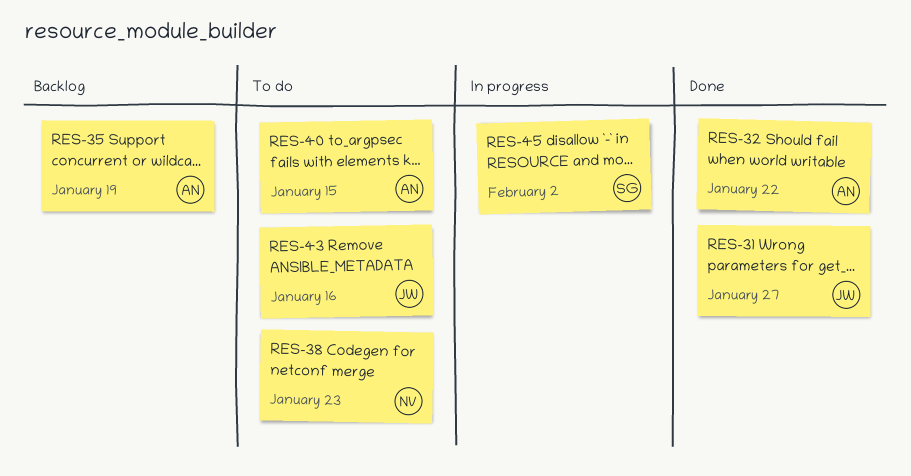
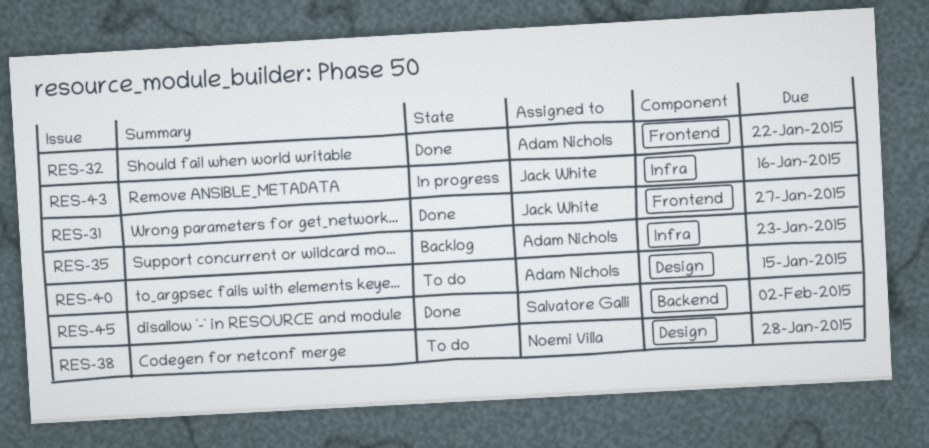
RES-35, due: Jan 19 -> Jan 23
RES-38, due: Jan 23 -> Jan 28
RES-43, status: To do -> In progress
RES-45, status: In progress -> Done

